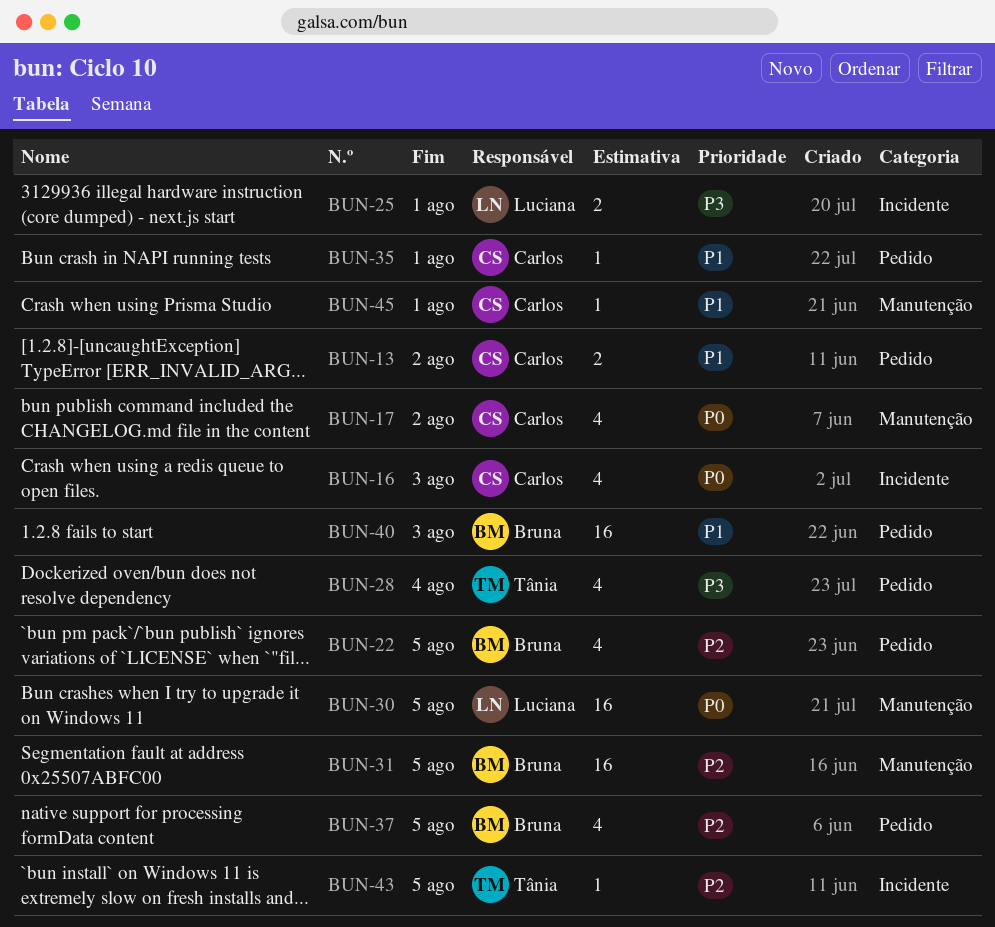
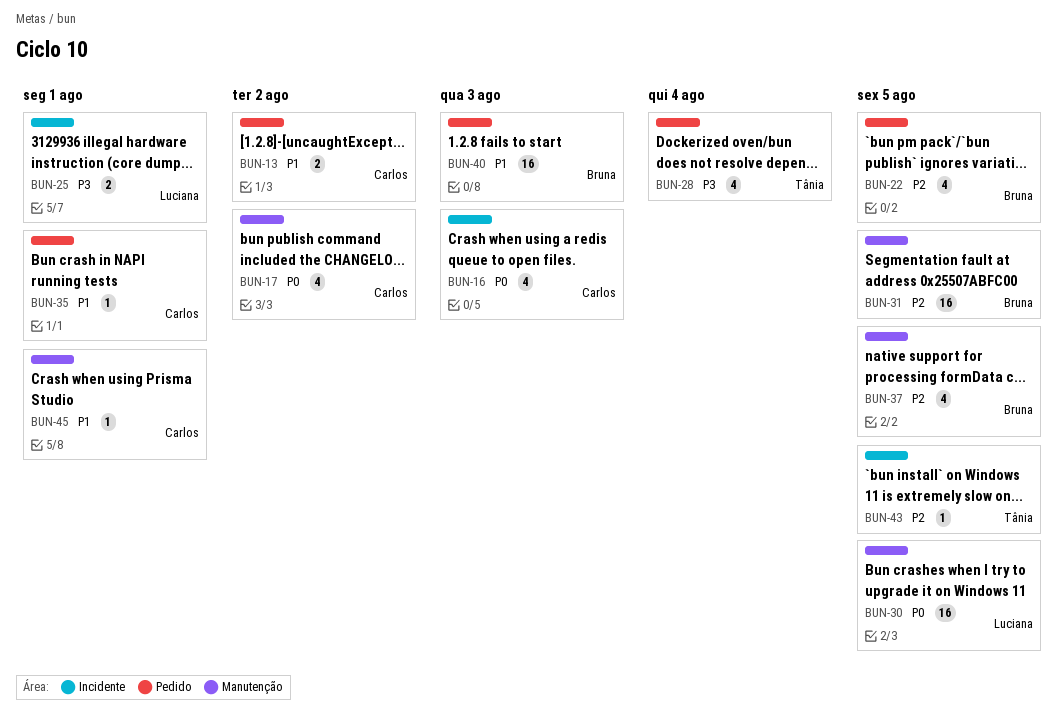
BUN-37, label: Pedido -> Manutenção

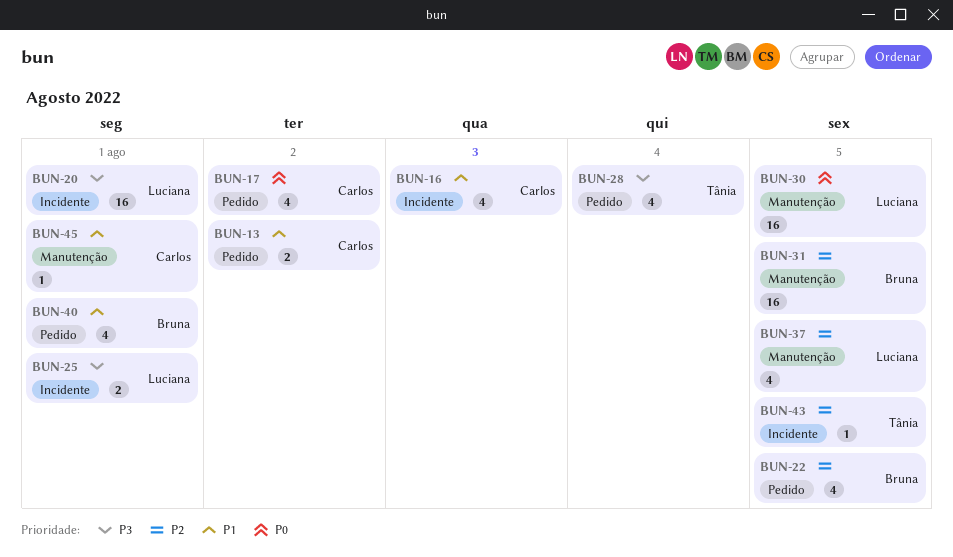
BUN-16, priority: P0 -> P1
BUN-17, label: Manutenção -> Pedido
BUN-20: none -> present
BUN-35: present -> none
BUN-37, owner: Bruna -> Luciana
BUN-40, estimate: 16 -> 4
BUN-40, due: Aug 3 -> Aug 1

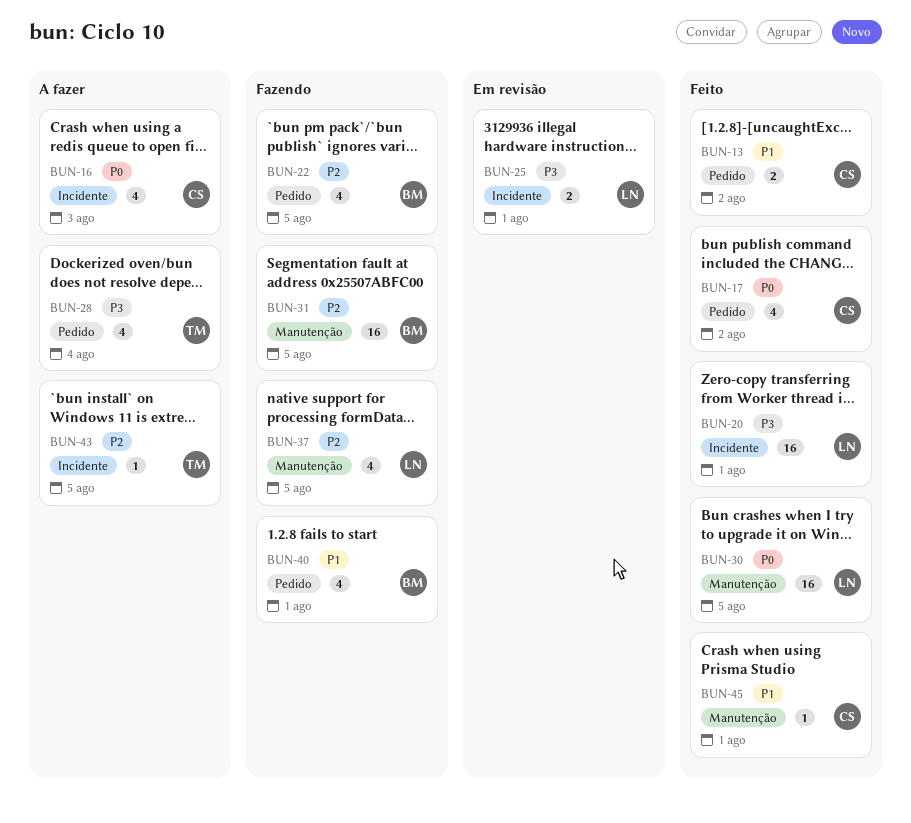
BUN-16, priority: P1 -> P0

